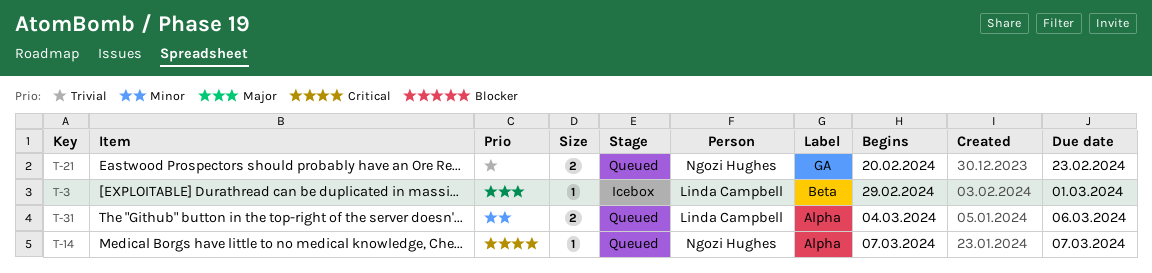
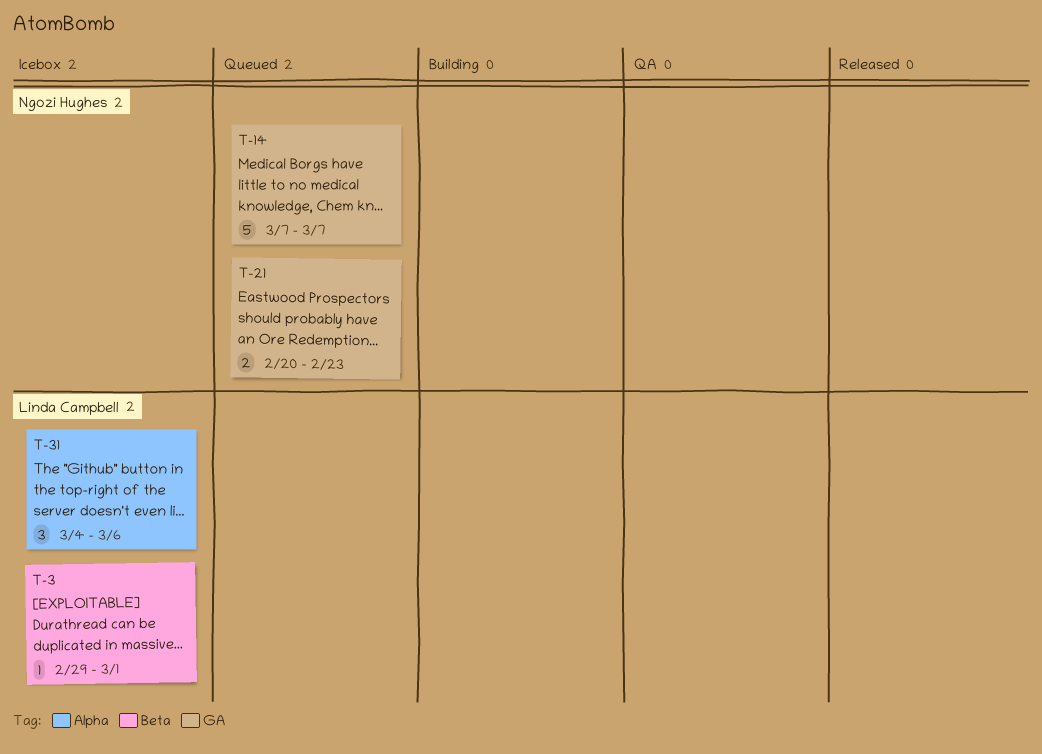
T-14, label: Alpha -> GA
T-14, estimate: 1 -> 5
T-31, status: Queued -> Icebox
T-31, estimate: 2 -> 3

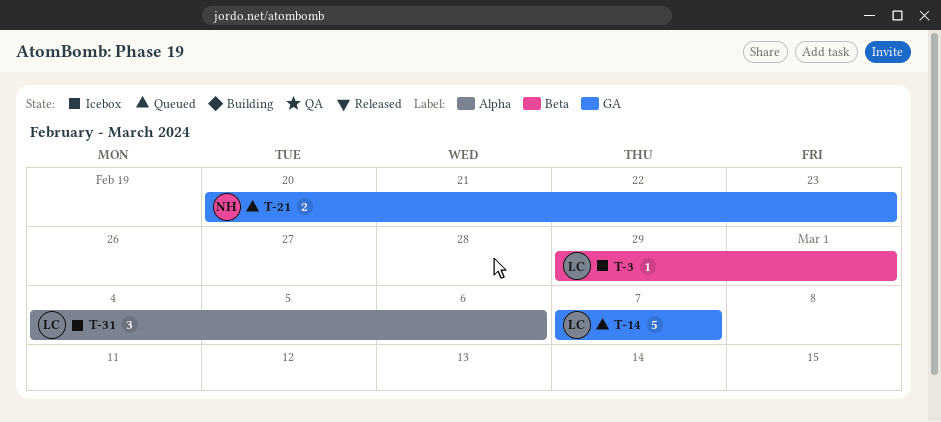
T-14, owner: Ngozi Hughes -> Linda Campbell

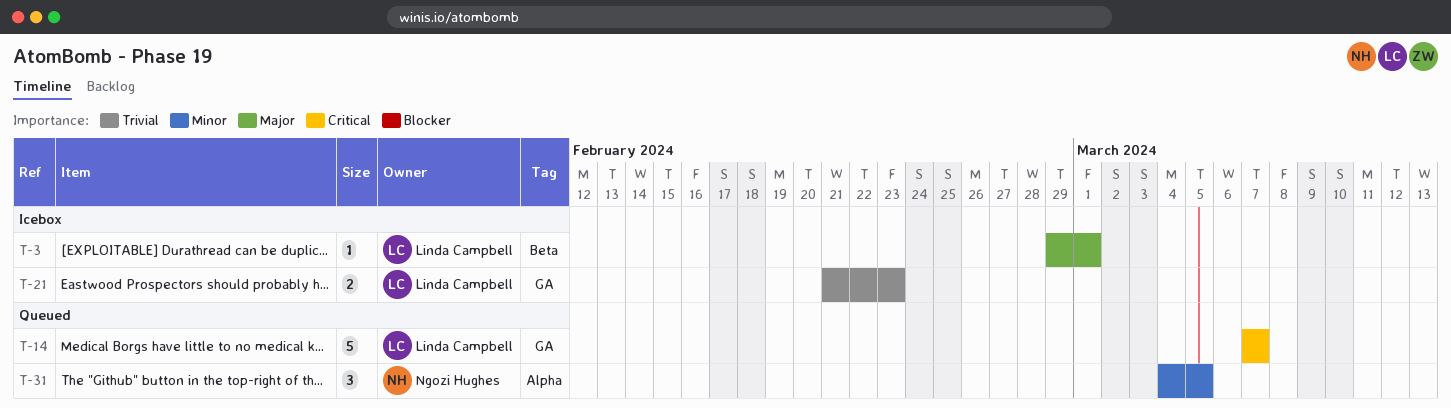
T-21, status: Queued -> Icebox
T-21, owner: Ngozi Hughes -> Linda Campbell
T-21, start: Feb 20 -> Feb 21
T-31, status: Icebox -> Queued
T-31, owner: Linda Campbell -> Ngozi Hughes
T-31, due: Mar 6 -> Mar 5

